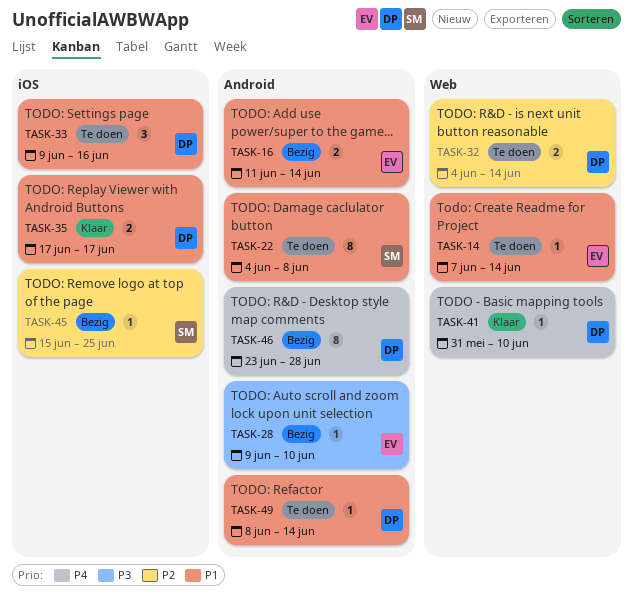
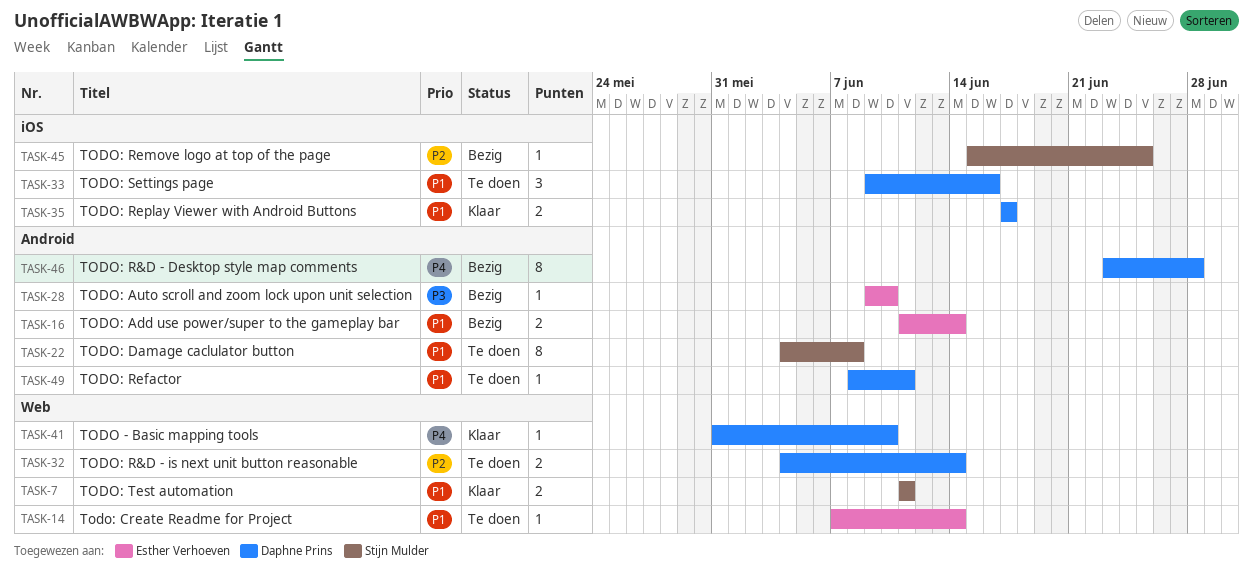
TASK-7: none -> present
TASK-49, due: Jun 14 -> Jun 11

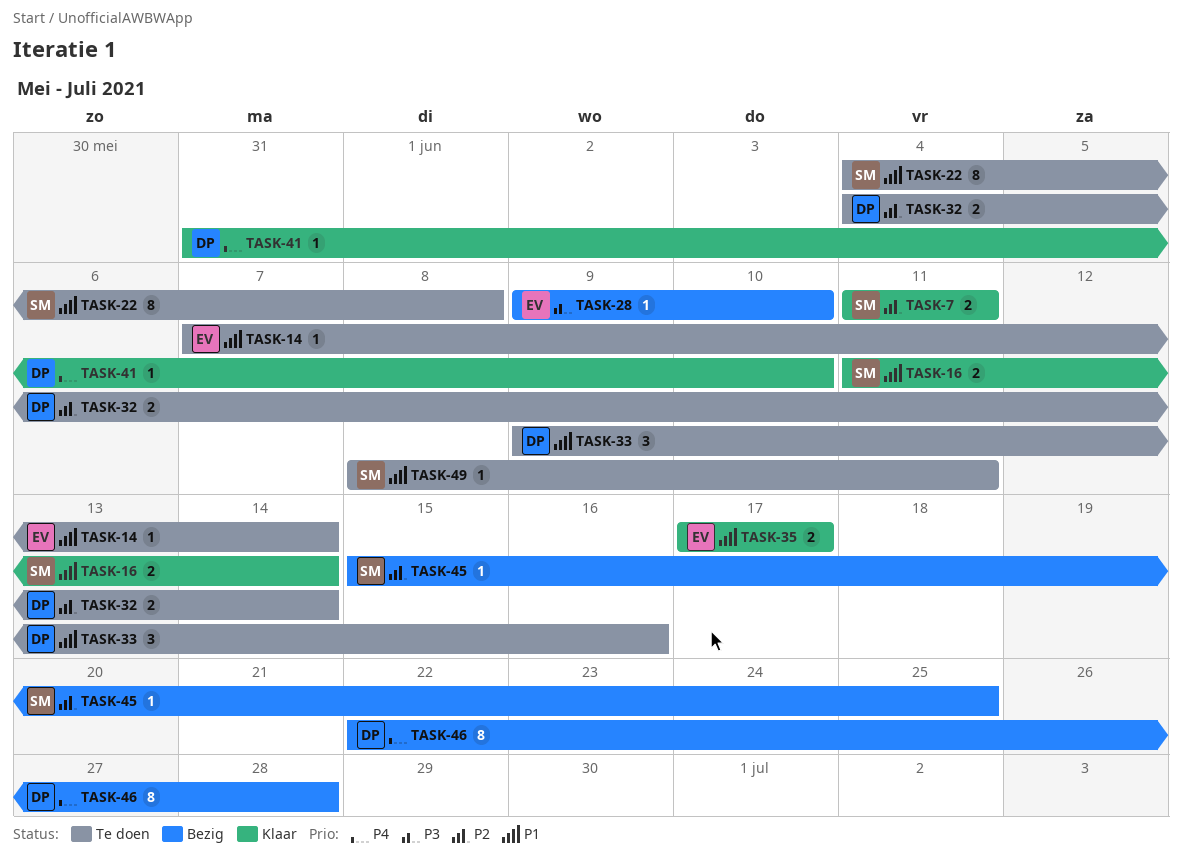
TASK-7, priority: P1 -> P2
TASK-16, status: Bezig -> Klaar
TASK-16, owner: Esther Verhoeven -> Stijn Mulder
TASK-35, owner: Daphne Prins -> Esther Verhoeven
TASK-46, start: Jun 23 -> Jun 22
TASK-49, owner: Daphne Prins -> Stijn Mulder

